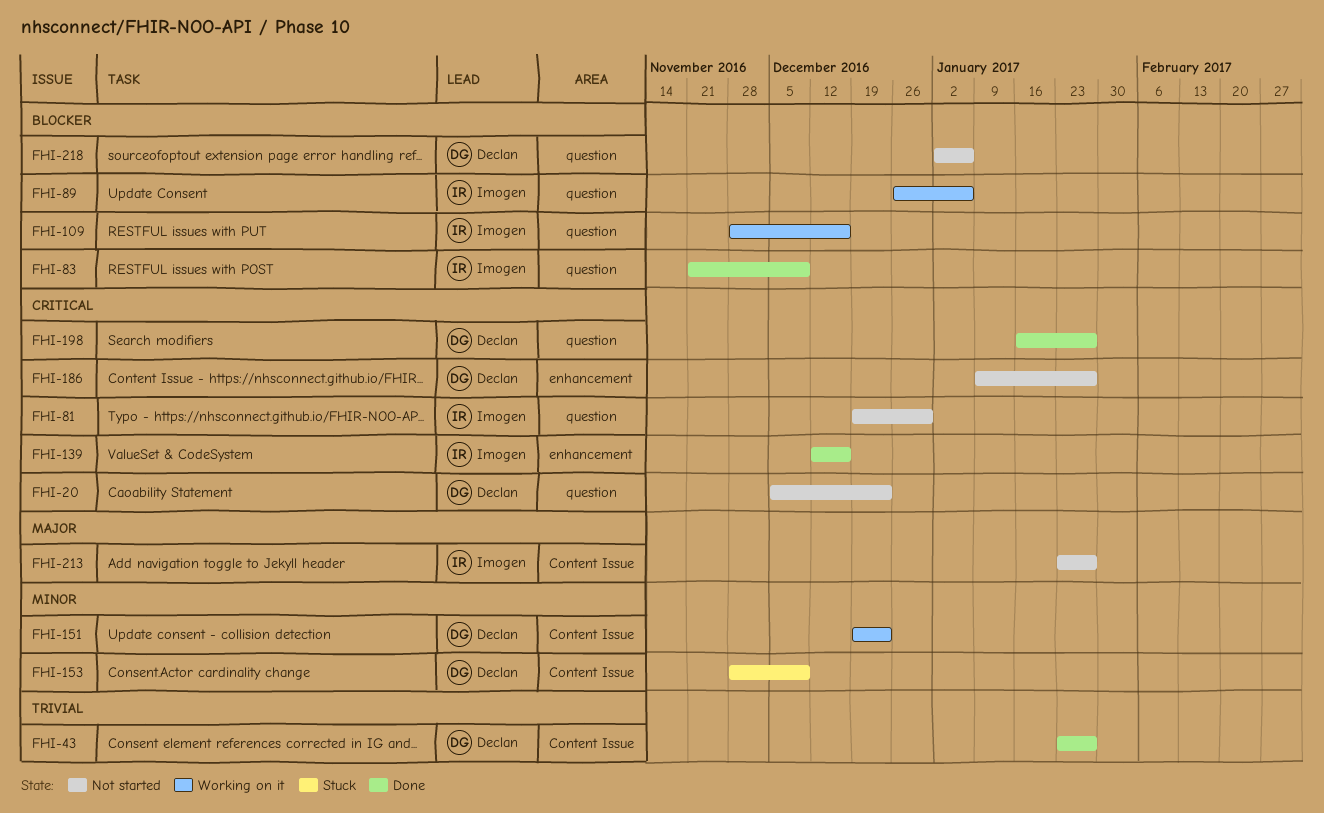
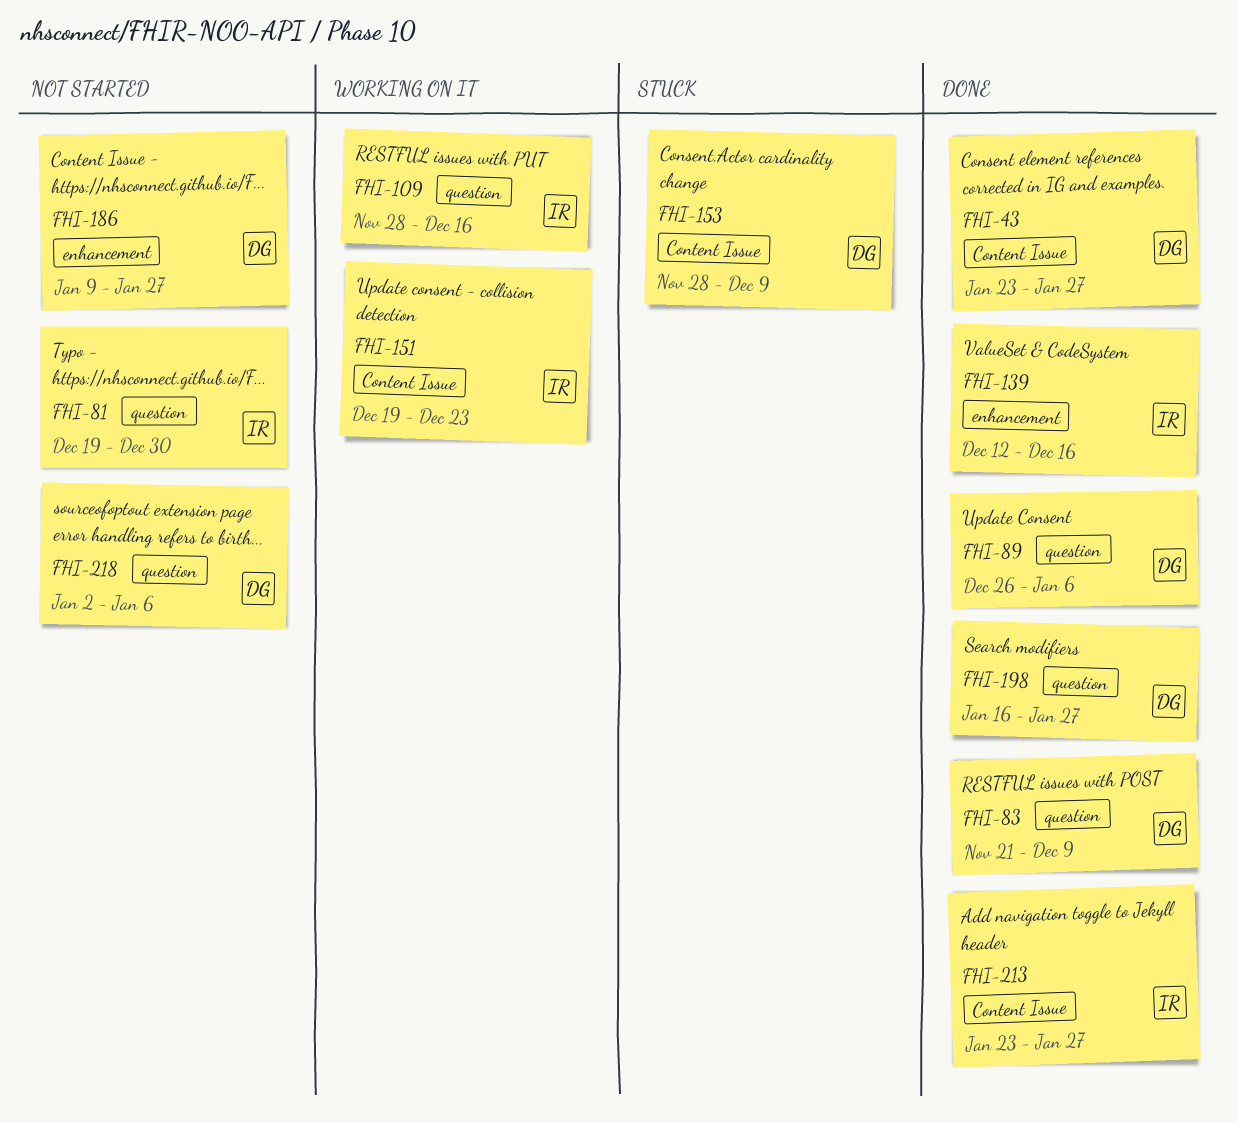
FHI-20: present -> none
FHI-83, owner: Imogen -> Declan
FHI-89, status: Working on it -> Done
FHI-89, owner: Imogen -> Declan
FHI-151, owner: Declan -> Imogen
FHI-213, status: Not started -> Done

